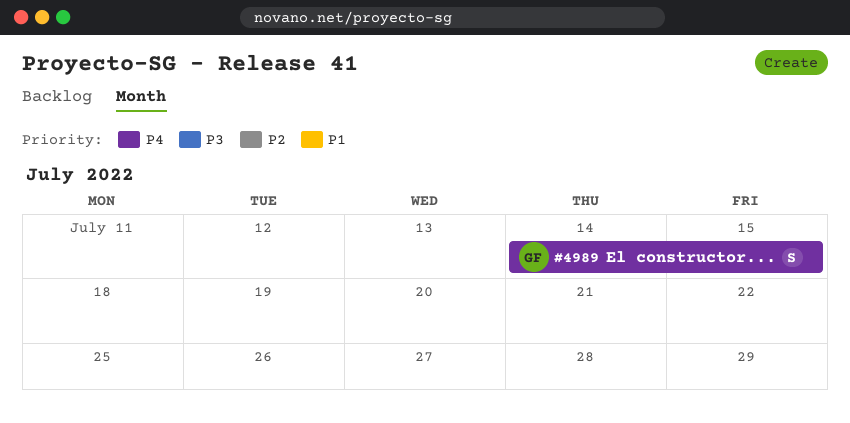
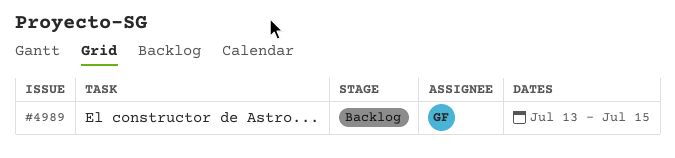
#4989, start: Jul 14 -> Jul 13

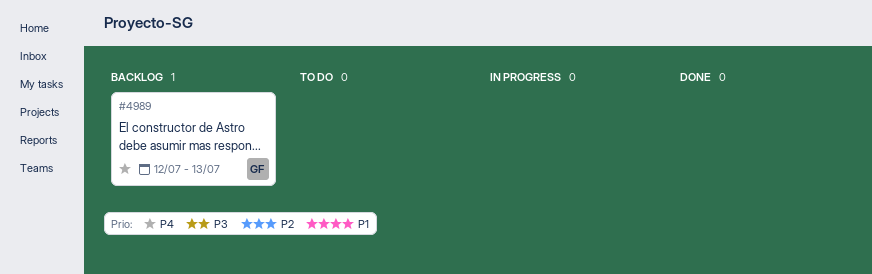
#4989, start: Jul 13 -> Jul 12
#4989, due: Jul 15 -> Jul 13

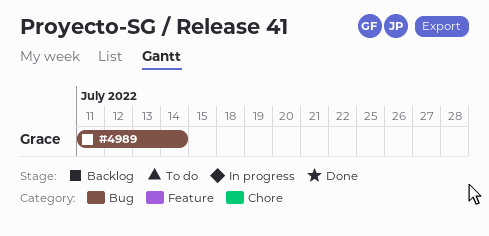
#4989, start: Jul 12 -> Jul 11
#4989, due: Jul 13 -> Jul 14

